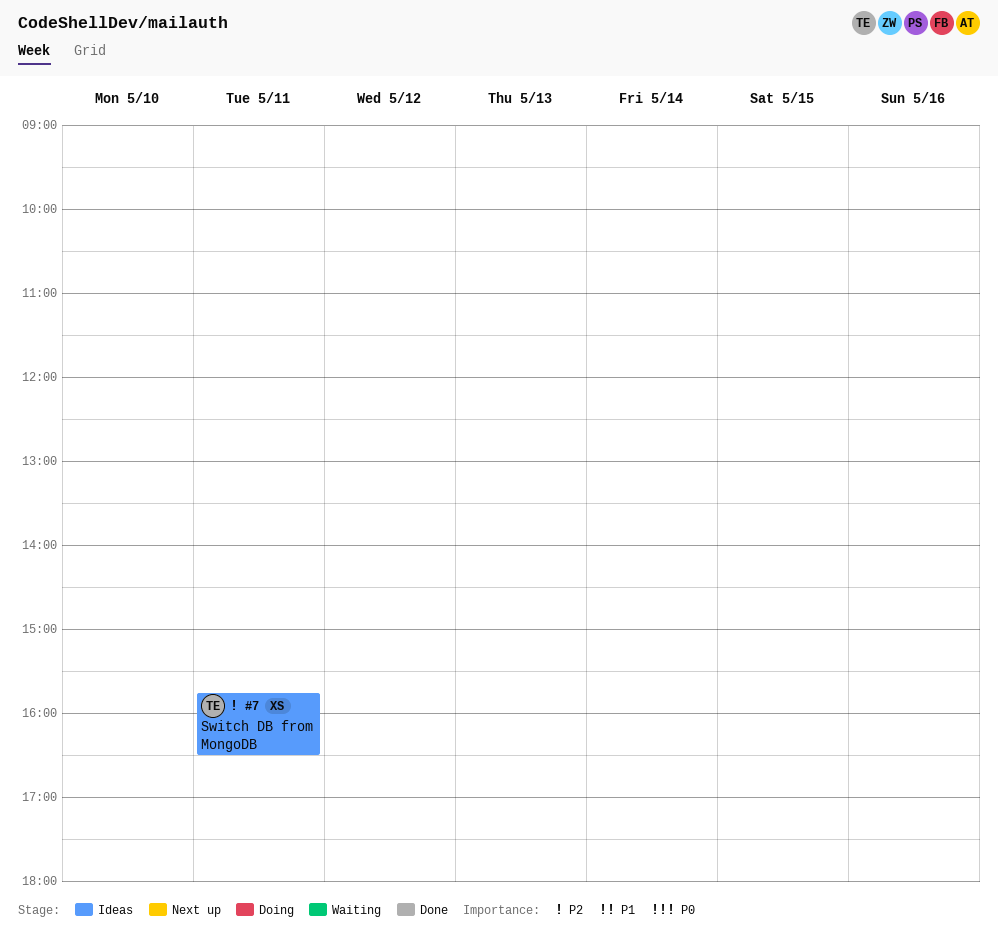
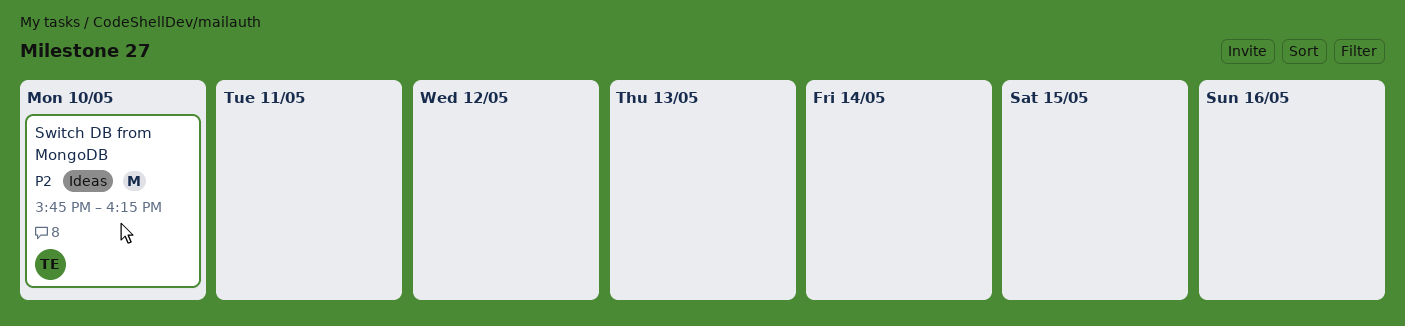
Switch DB from MongoDB, estimate: XS -> M
Switch DB from MongoDB, day: May 11 -> May 10
Switch DB from MongoDB, ends: 16:30 -> 16:15

